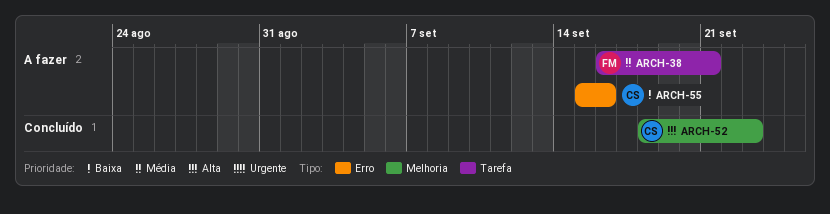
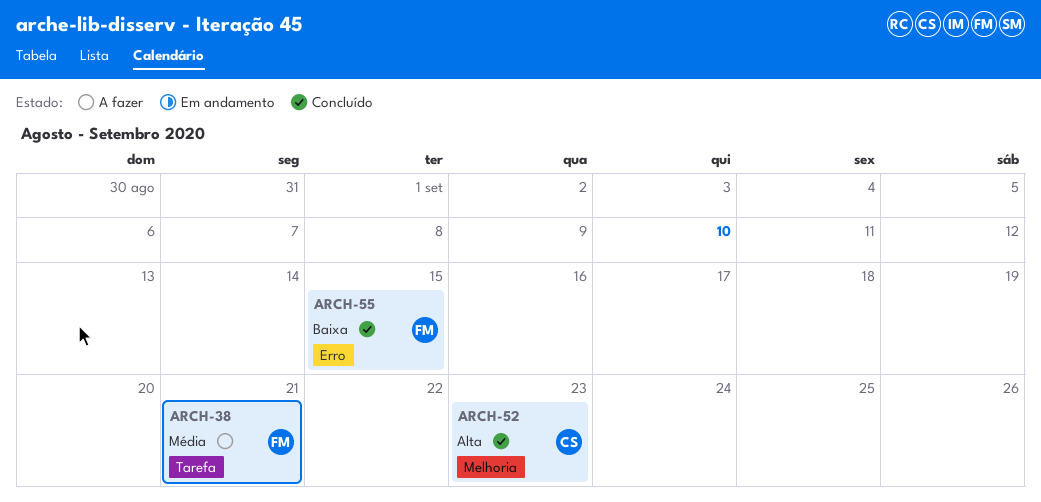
ARCH-55, status: A fazer -> Concluído
ARCH-55, owner: CS -> FM
ARCH-55, due: Sep 16 -> Sep 15

